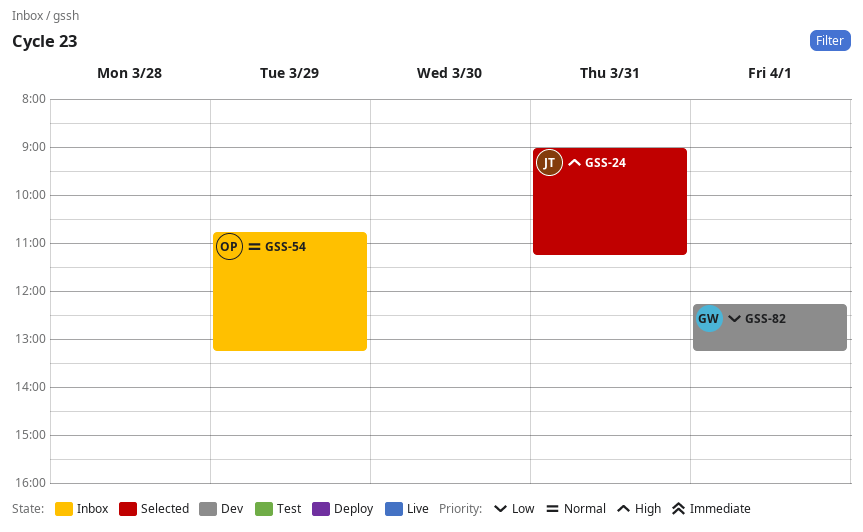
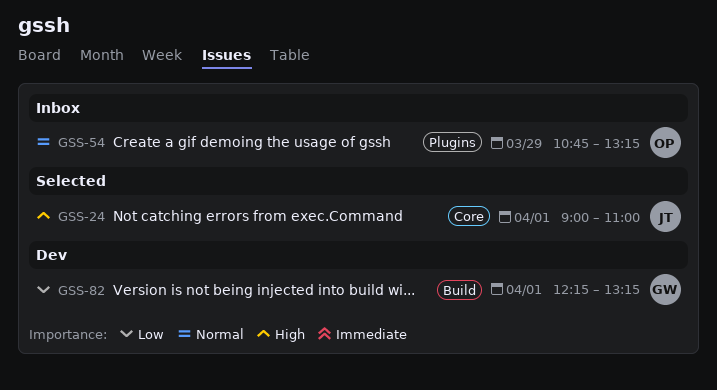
GSS-24, day: Mar 31 -> Apr 1
GSS-24, ends: 11:15 -> 11:00

